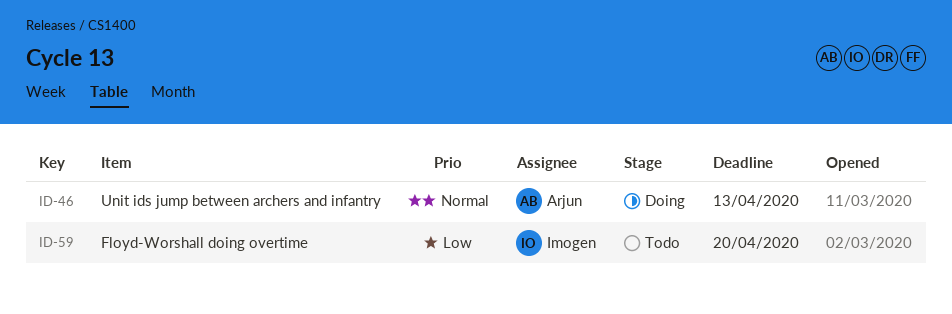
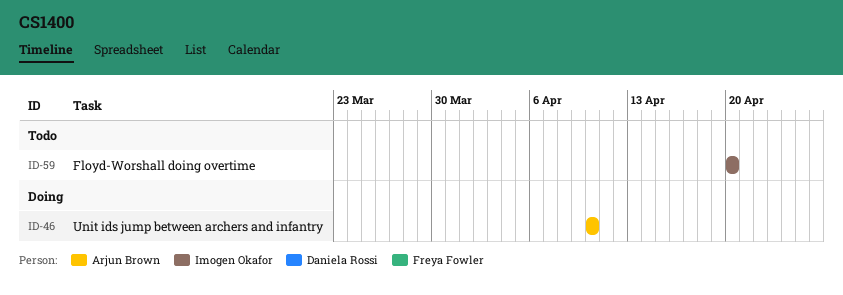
ID-46, due: Apr 13 -> Apr 10

